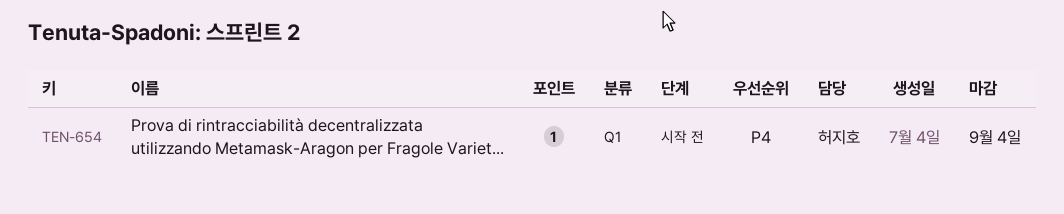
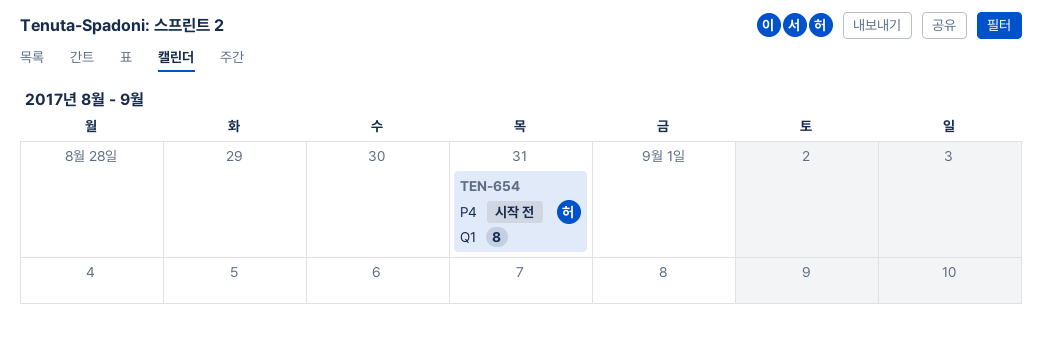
TEN-654, estimate: 1 -> 8
TEN-654, due: Sep 4 -> Aug 31

